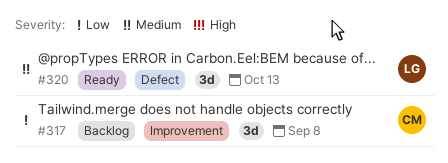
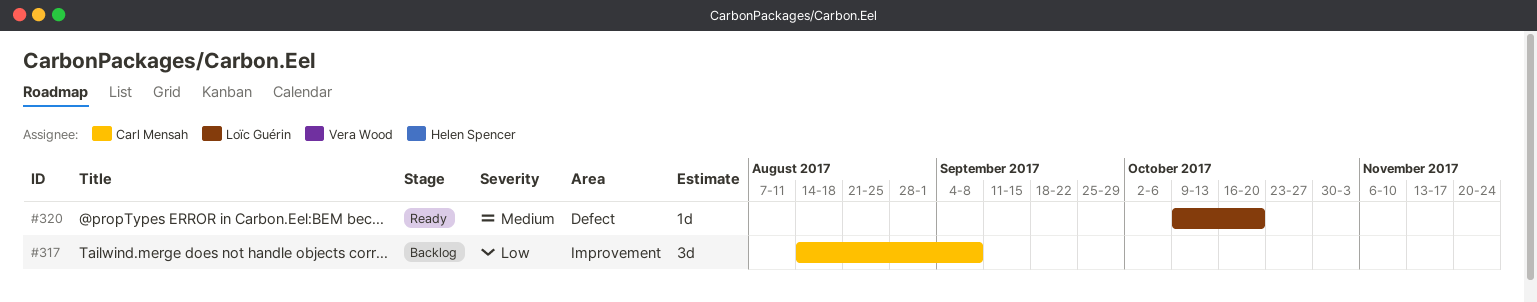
#320, estimate: 3d -> 1d
#320, due: Oct 13 -> Oct 20

